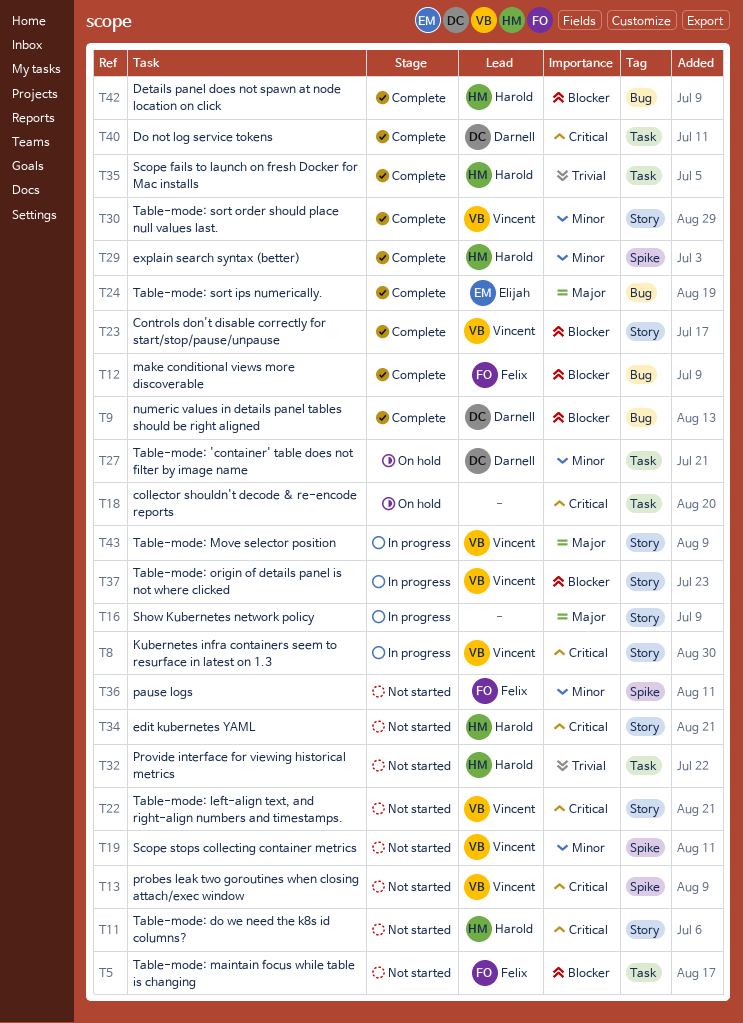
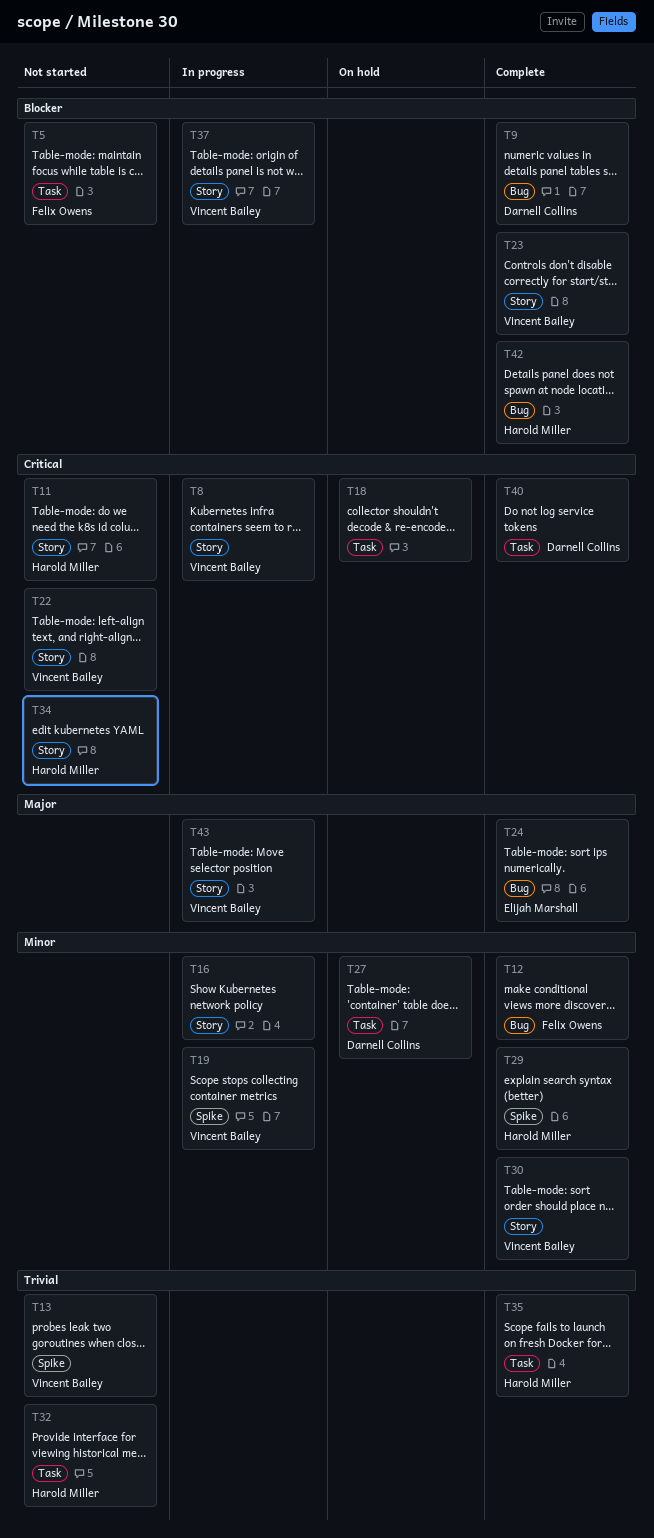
T12, priority: Blocker -> Minor
T13, priority: Critical -> Trivial
T16, priority: Major -> Minor
T19, status: Not started -> In progress
T36: present -> none

